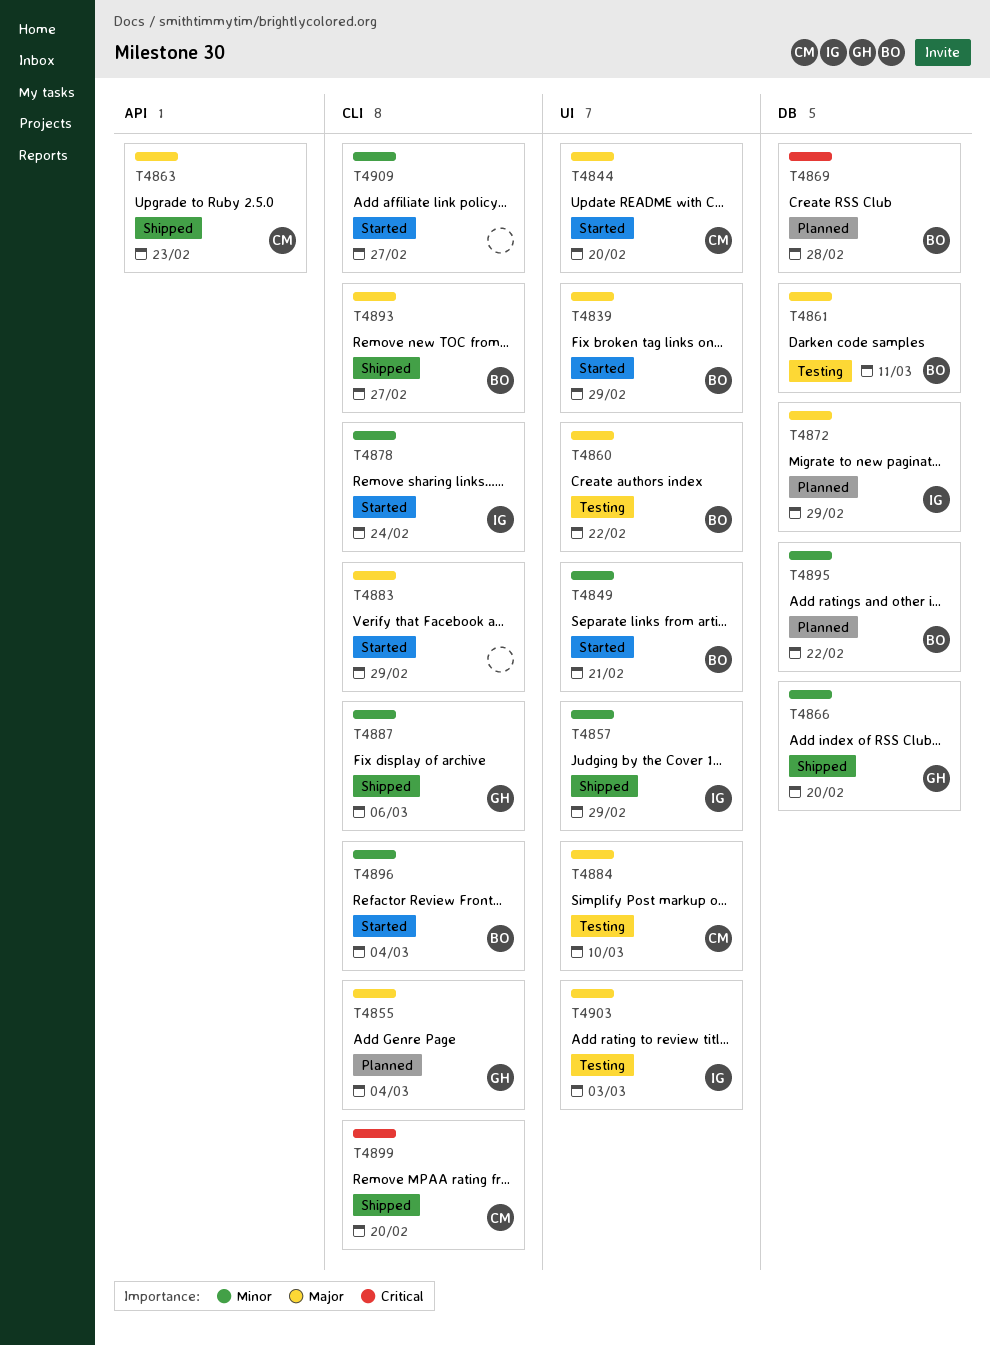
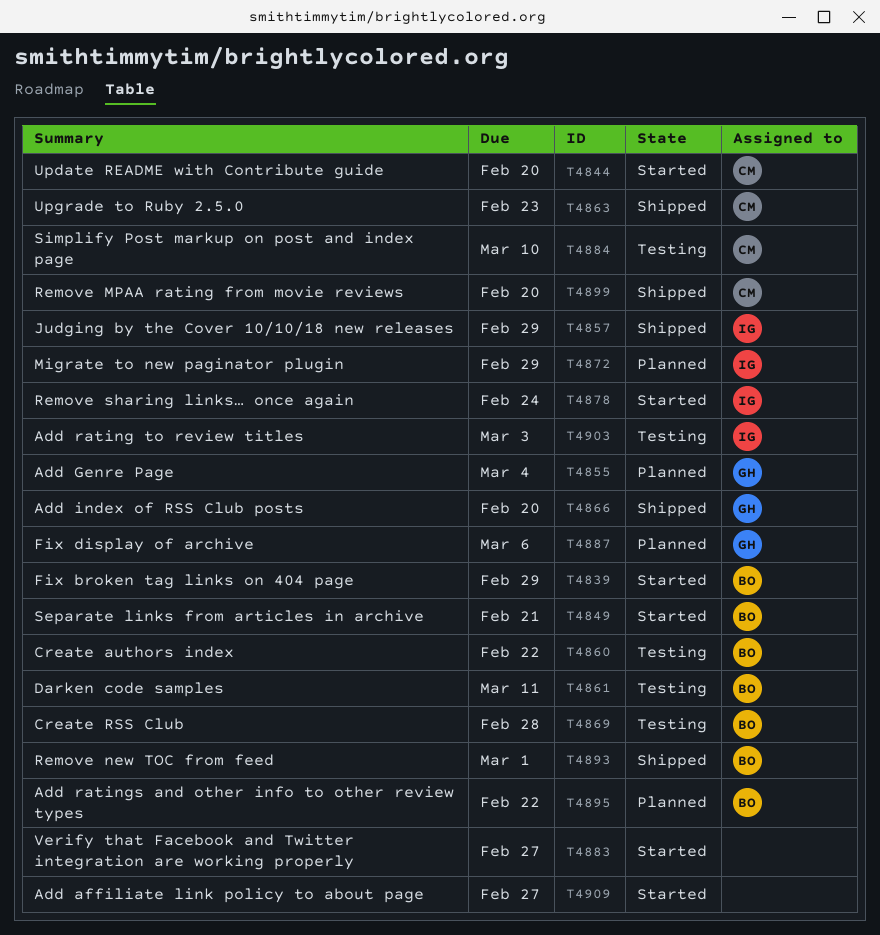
T4869, status: Planned -> Testing
T4883, due: Feb 29 -> Feb 27
T4887, status: Shipped -> Planned
T4893, due: Feb 27 -> Mar 1
T4896: present -> none

